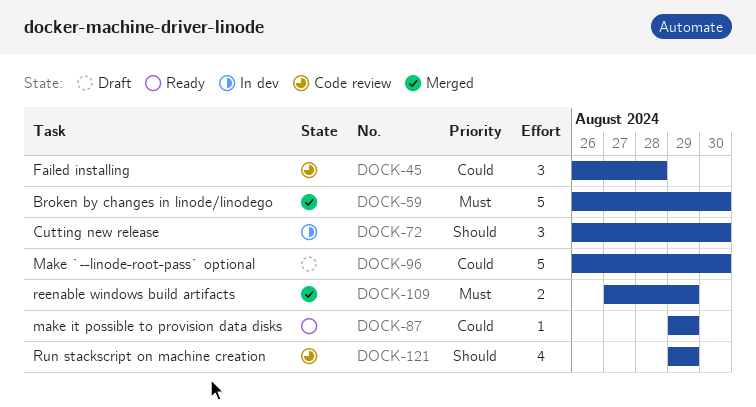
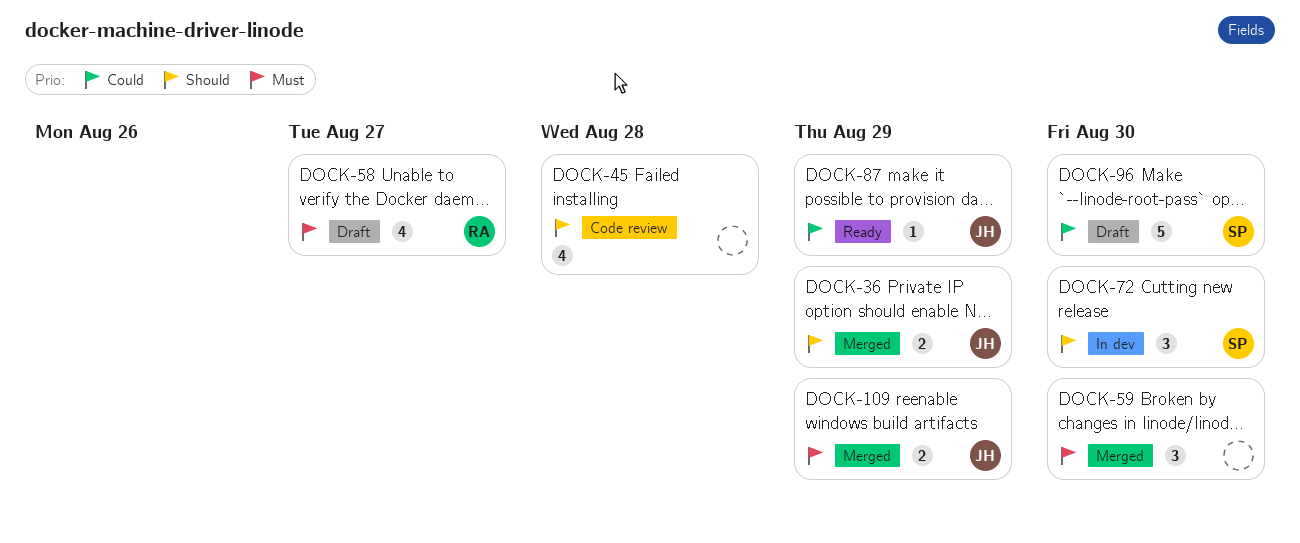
DOCK-36: none -> present
DOCK-45, priority: Could -> Should
DOCK-45, estimate: 3 -> 4
DOCK-58: none -> present
DOCK-59, estimate: 5 -> 3
DOCK-121: present -> none

